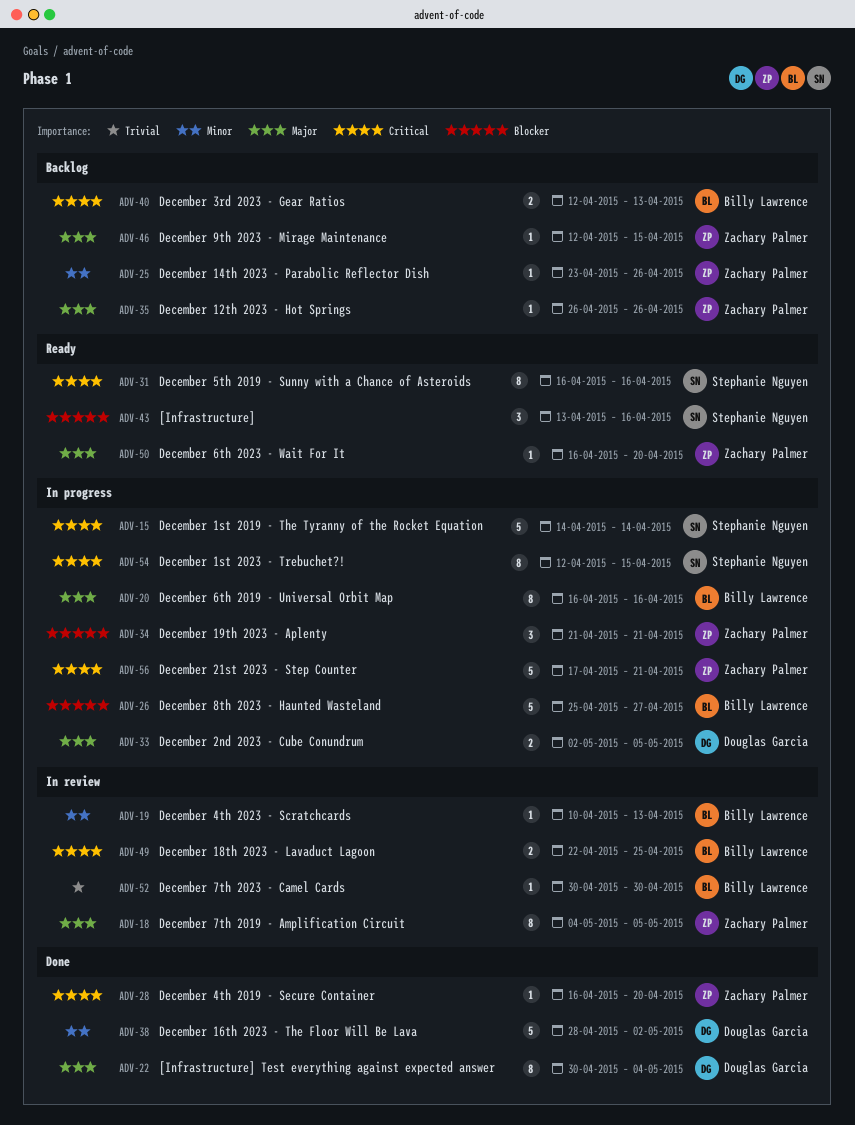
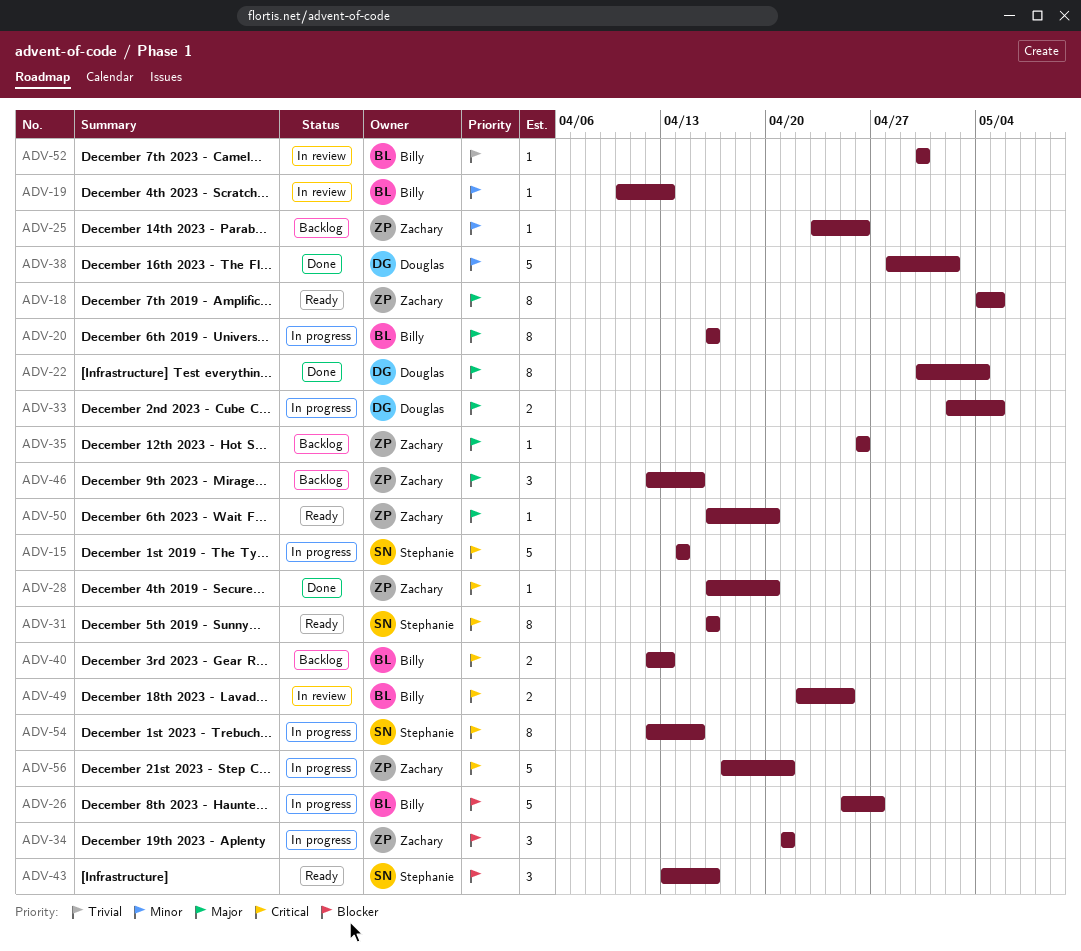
ADV-18, status: In review -> Ready
ADV-46, estimate: 1 -> 3

